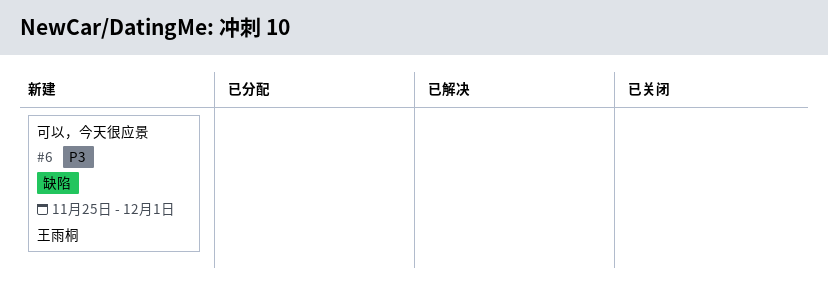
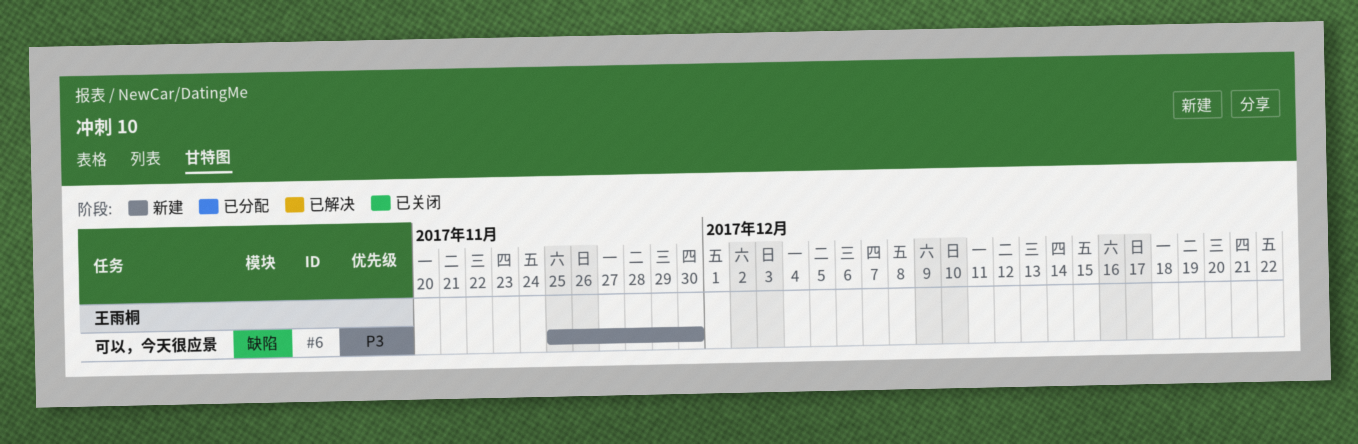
#6, due: Dec 1 -> Nov 30

